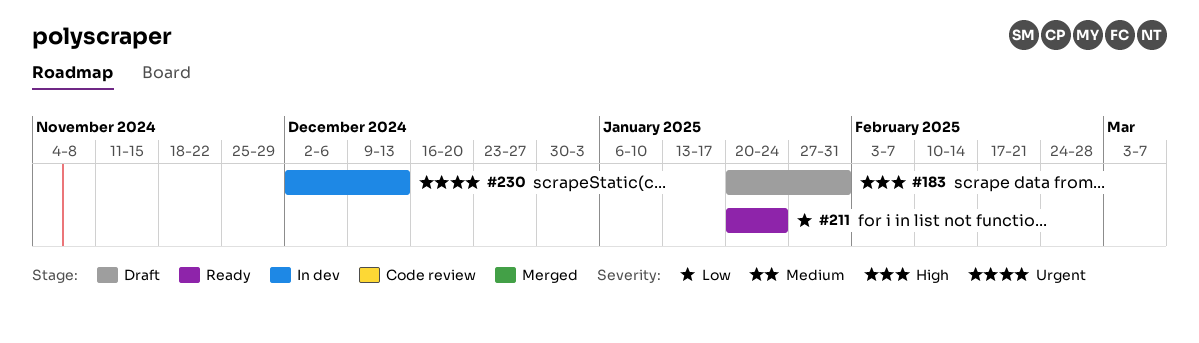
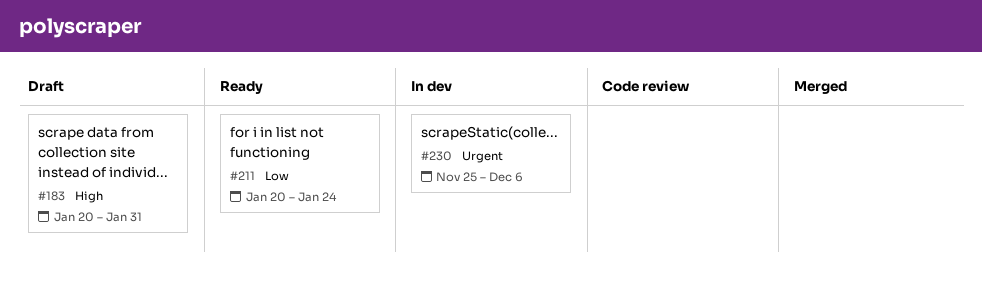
#230, start: Dec 2 -> Nov 25
#230, due: Dec 13 -> Dec 6

